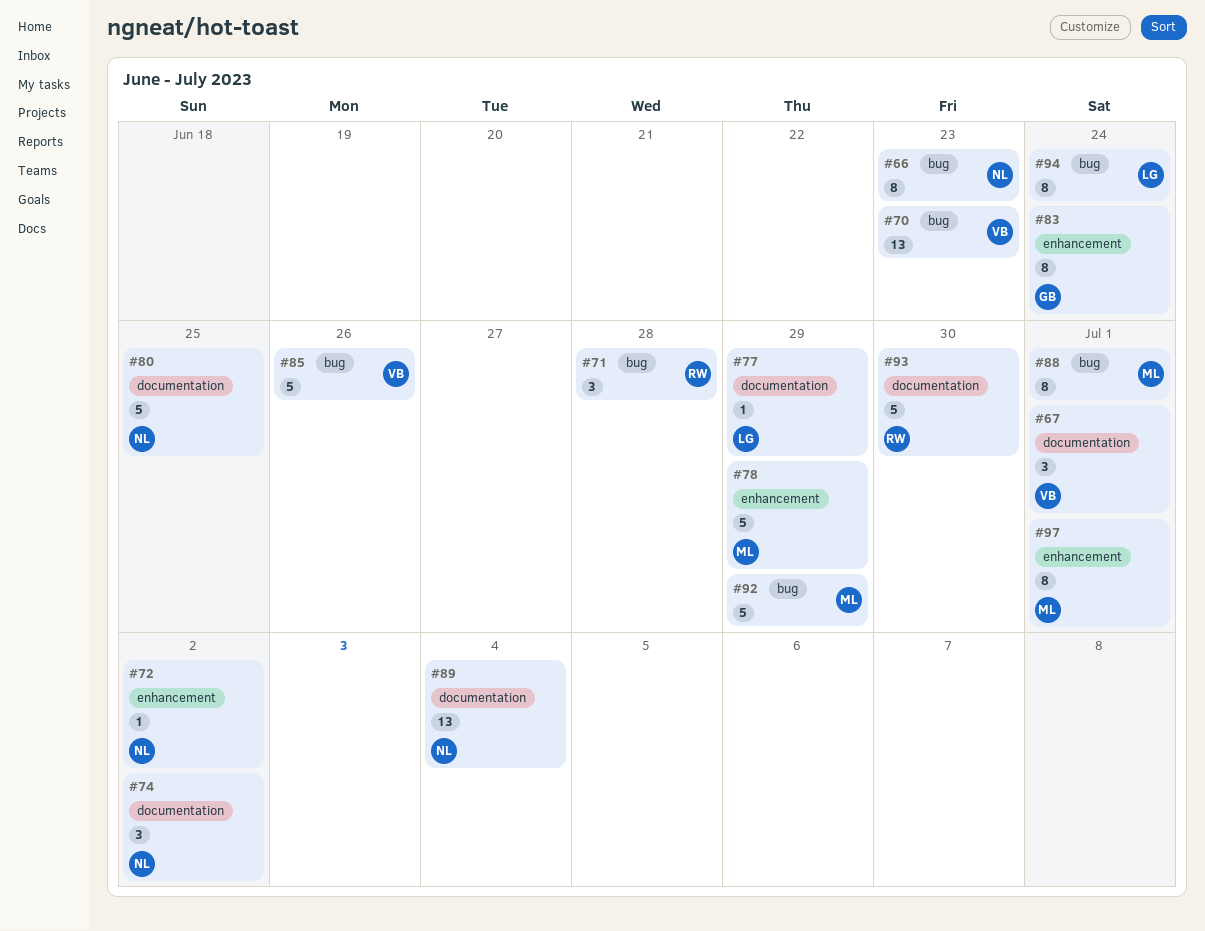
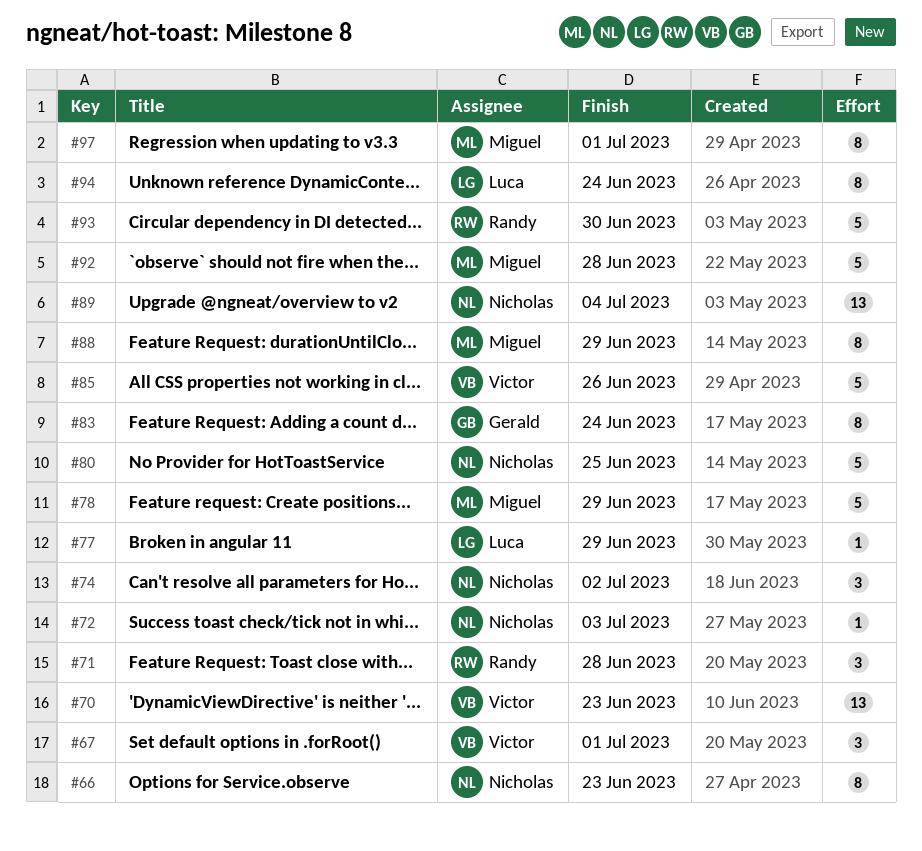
#72, due: Jul 2 -> Jul 3
#88, due: Jul 1 -> Jun 29
#92, due: Jun 29 -> Jun 28

